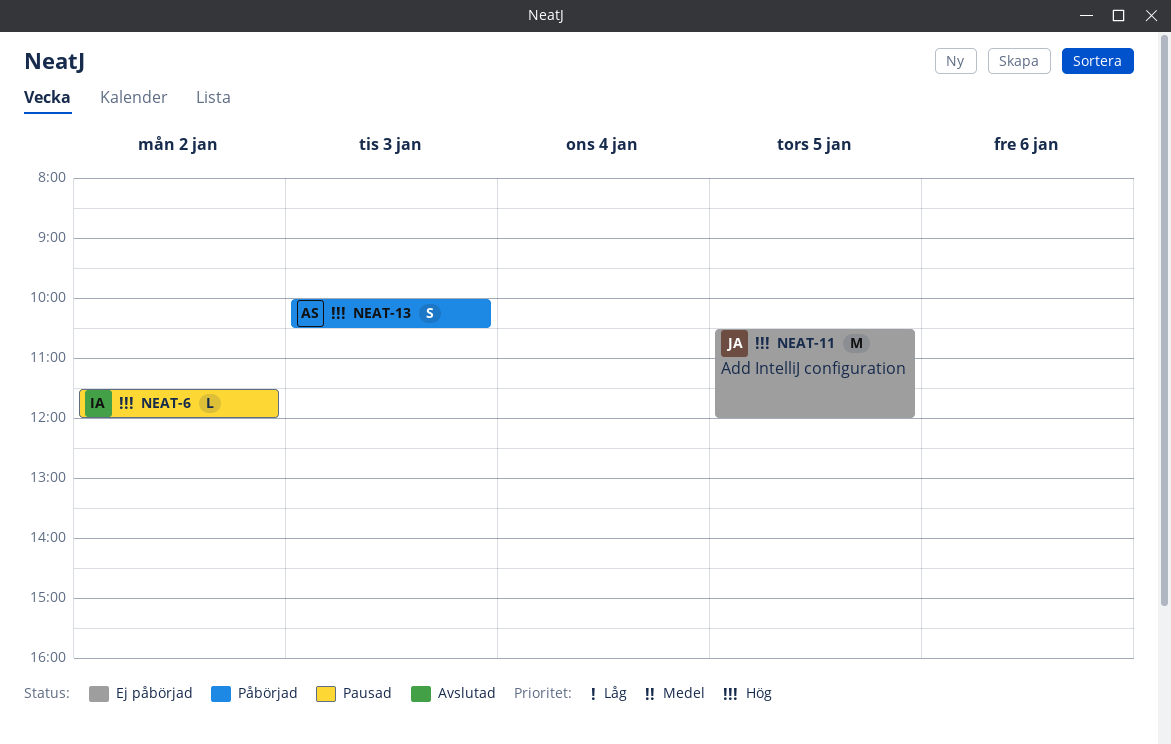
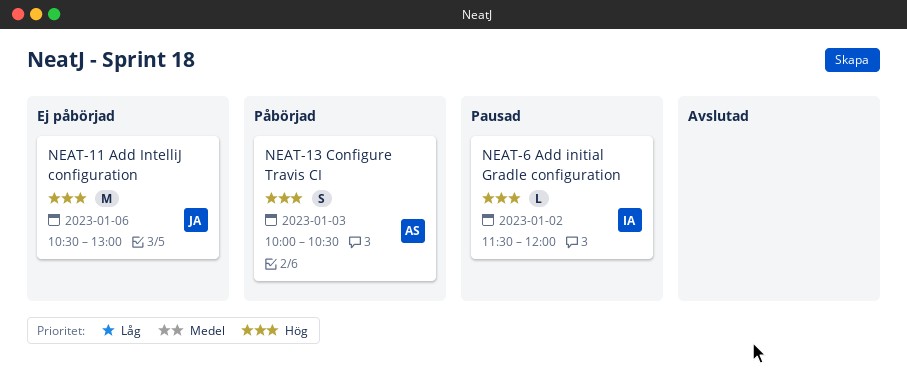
NEAT-11, day: Jan 5 -> Jan 6
NEAT-11, ends: 12:00 -> 13:00

